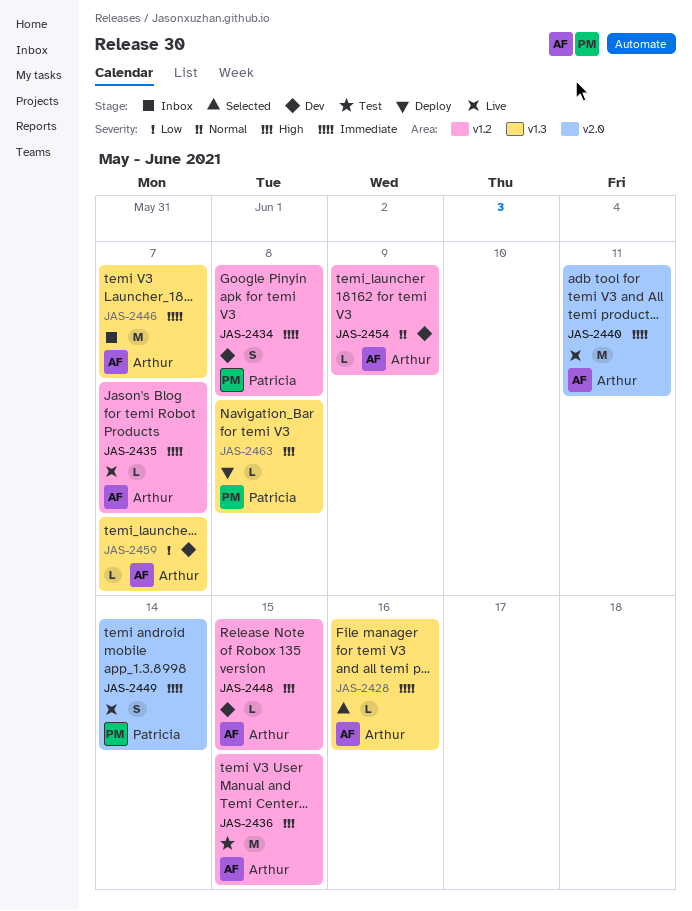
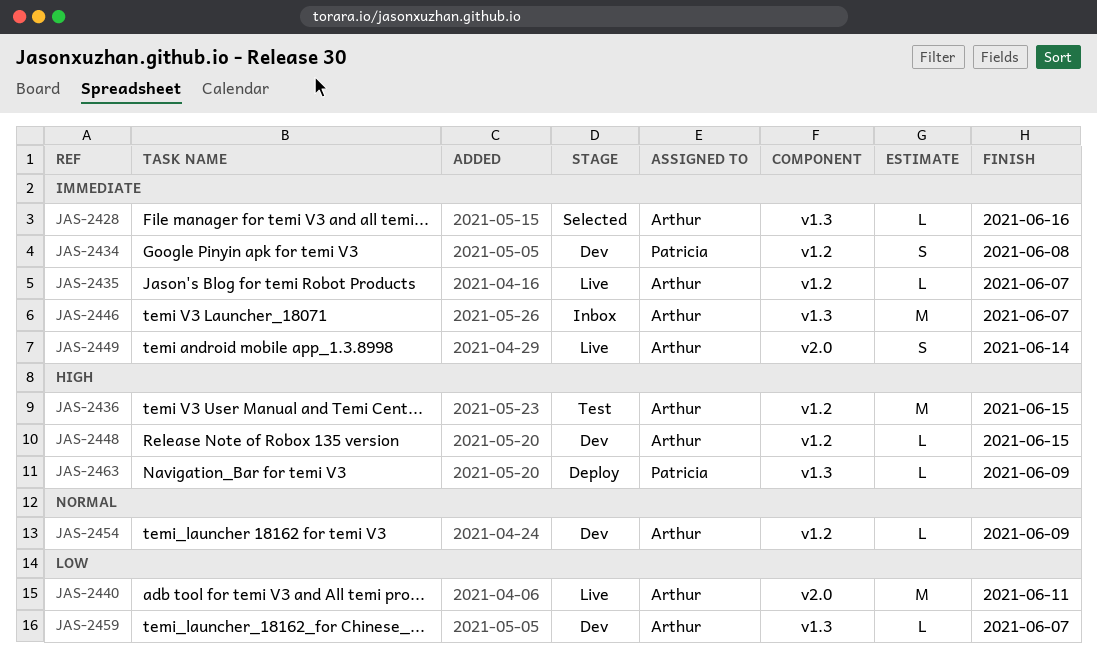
JAS-2440, priority: Immediate -> Low
JAS-2449, owner: Patricia -> Arthur
JAS-2463, due: Jun 8 -> Jun 9

